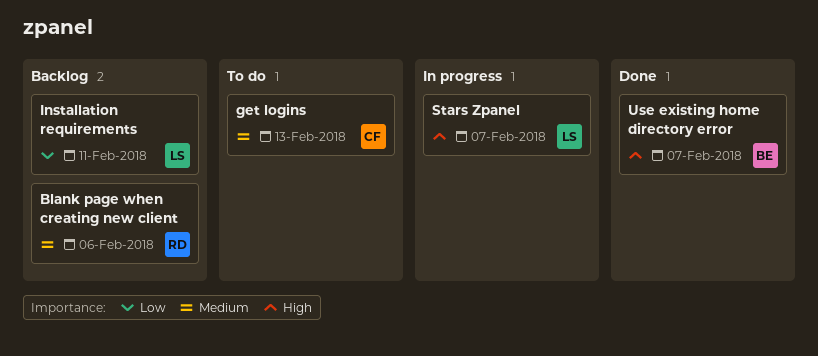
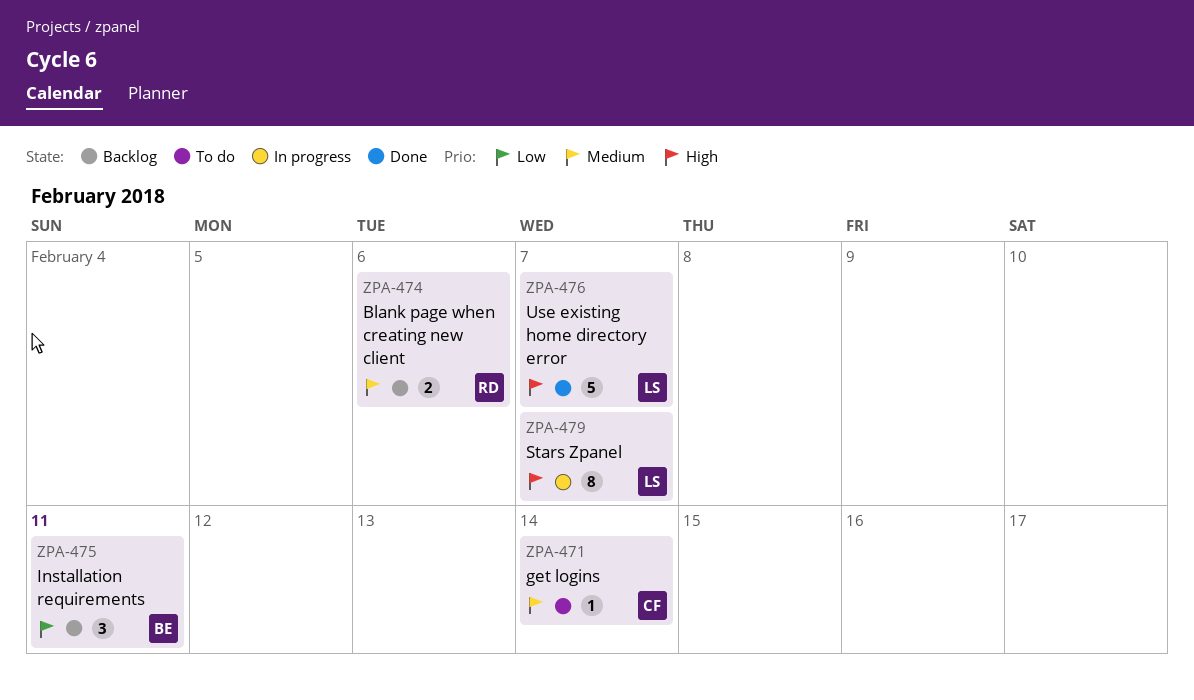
get logins, due: Feb 13 -> Feb 14
Installation requirements, owner: LS -> BE
Use existing home directory error, owner: BE -> LS

